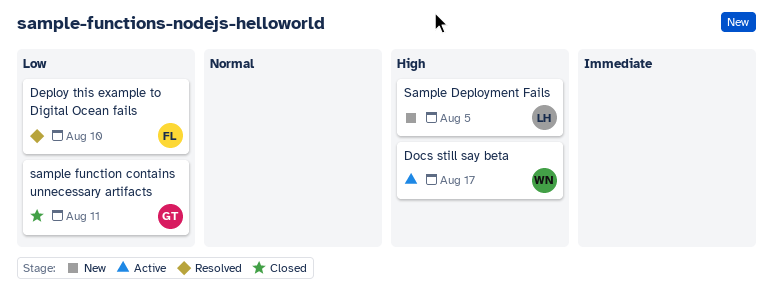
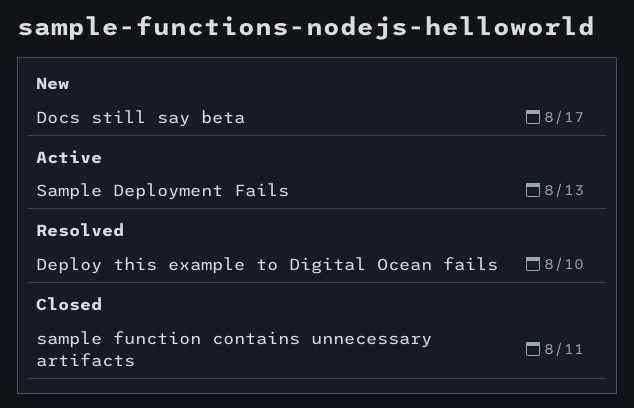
Docs still say beta, status: Active -> New
Sample Deployment Fails, status: New -> Active
Sample Deployment Fails, due: Aug 5 -> Aug 13

